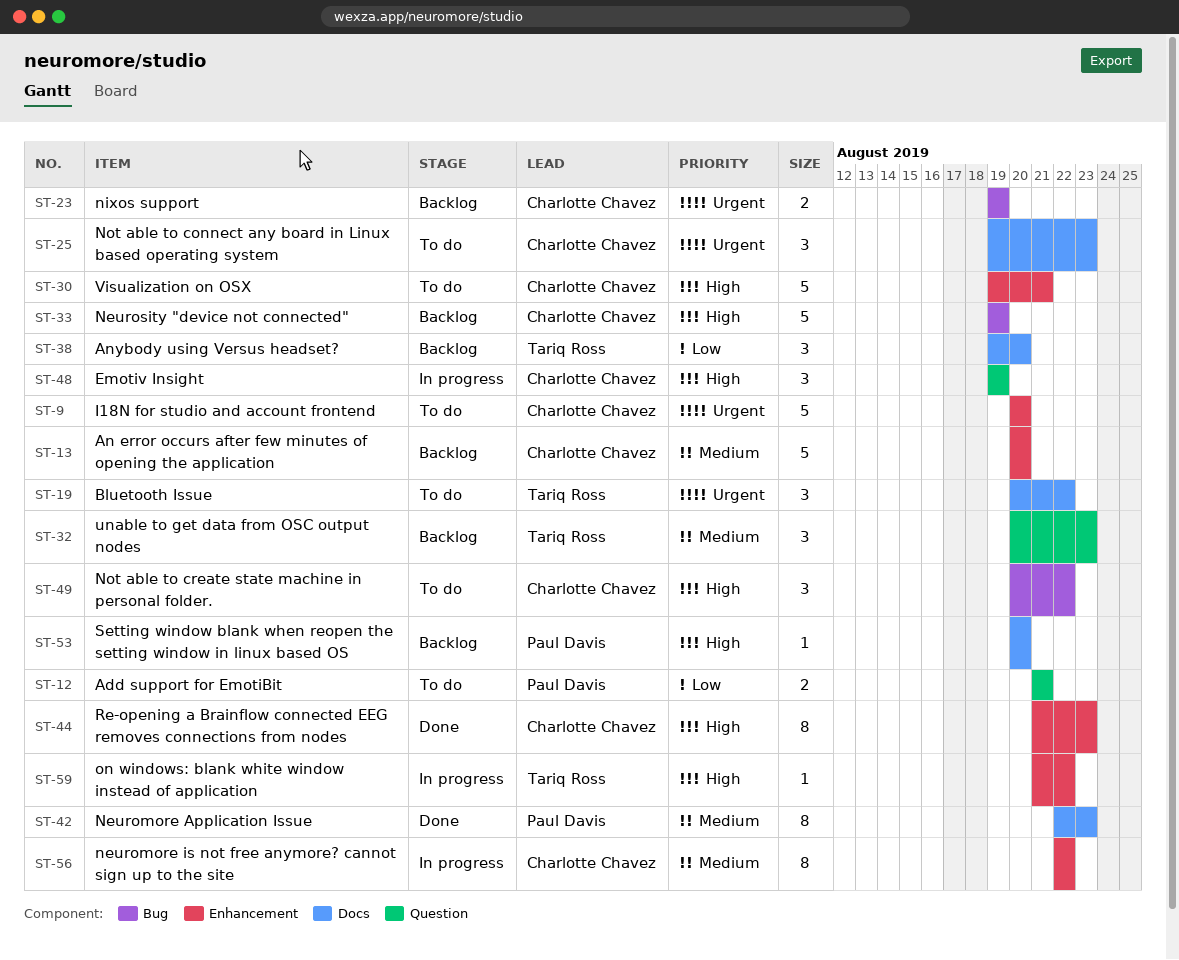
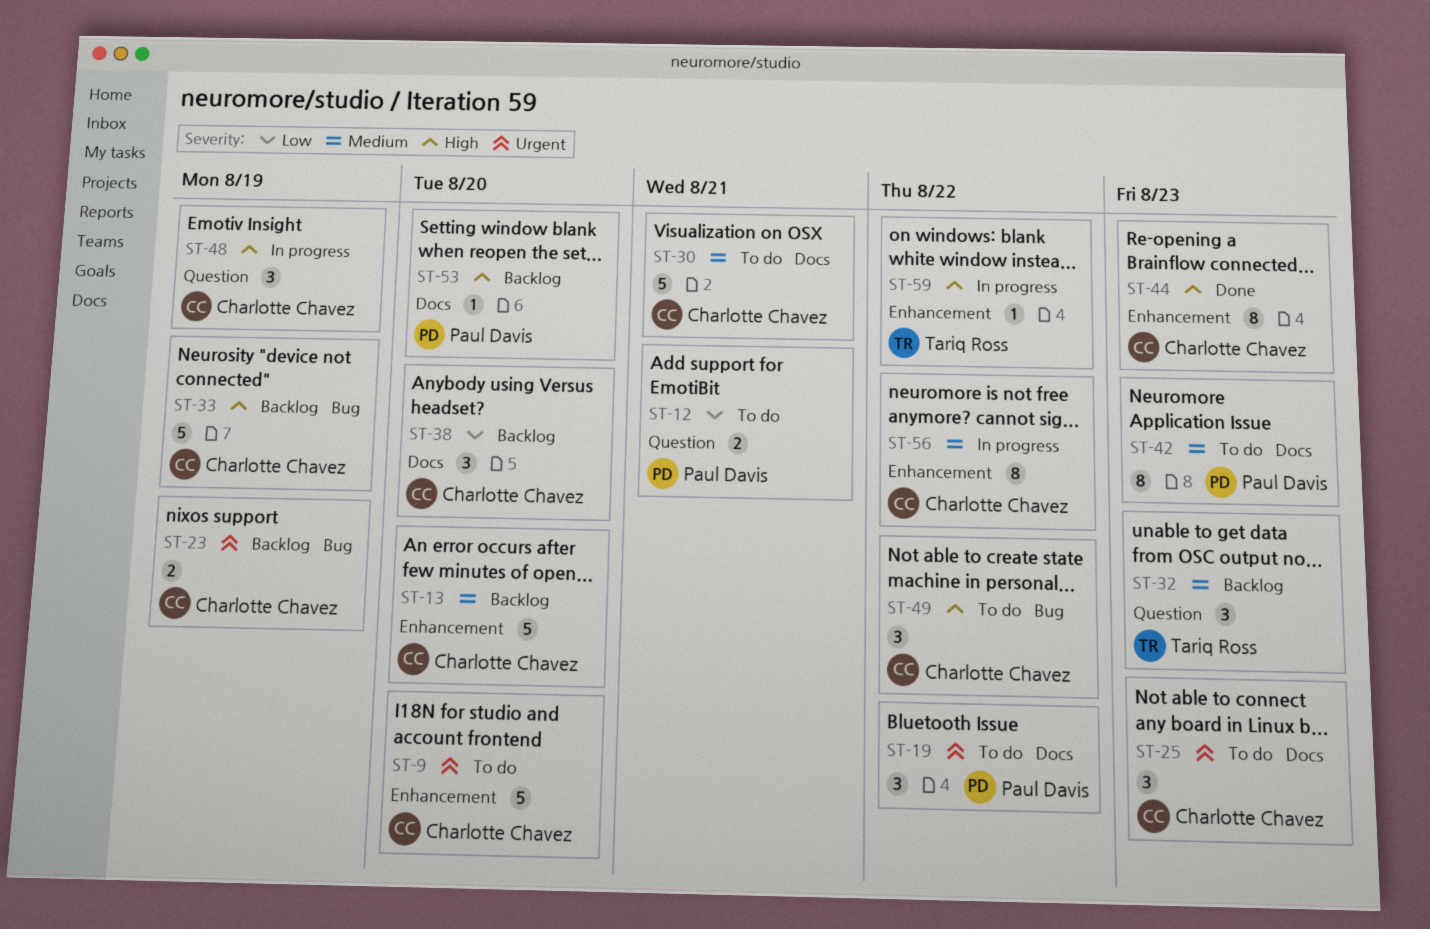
ST-19, owner: Tariq Ross -> Paul Davis
ST-30, priority: High -> Medium
ST-30, label: Enhancement -> Docs
ST-38, owner: Tariq Ross -> Charlotte Chavez
ST-42, status: Done -> To do

